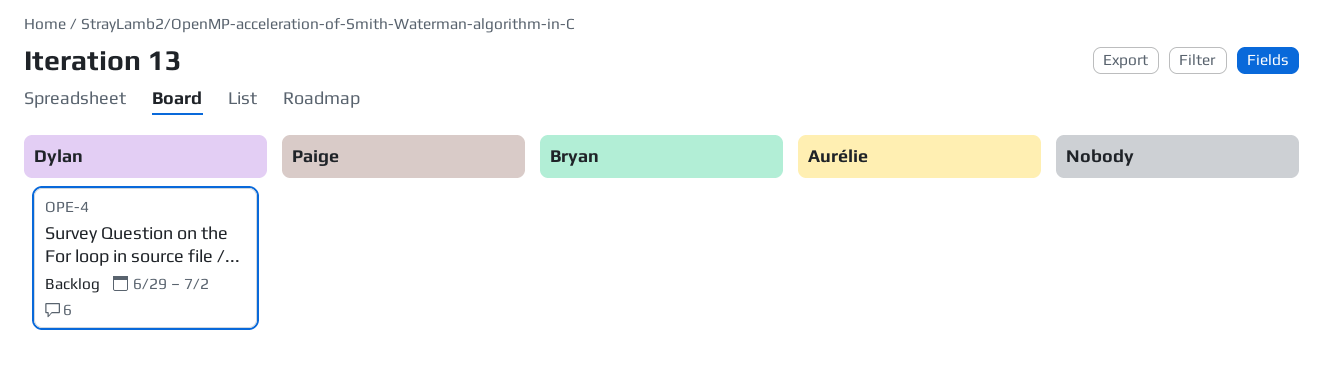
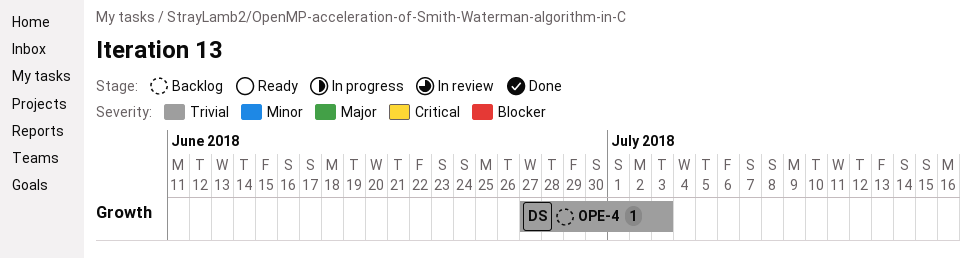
OPE-4, start: Jun 29 -> Jun 27
OPE-4, due: Jul 2 -> Jul 3

